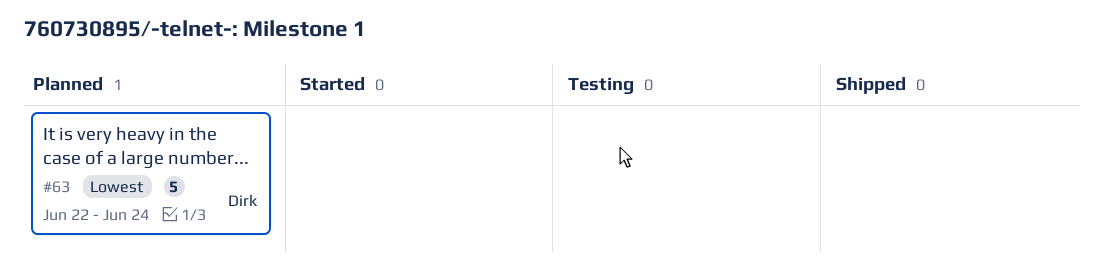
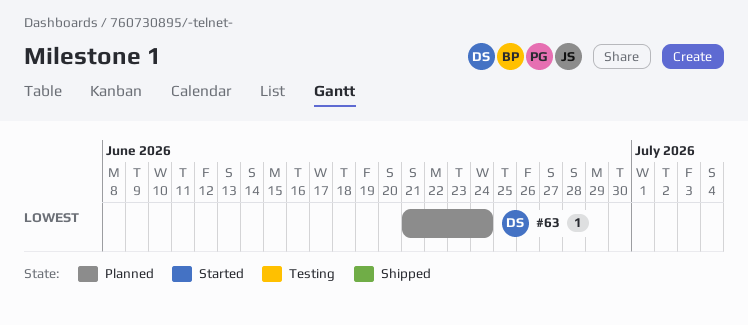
#63, estimate: 5 -> 1
#63, start: Jun 22 -> Jun 21

